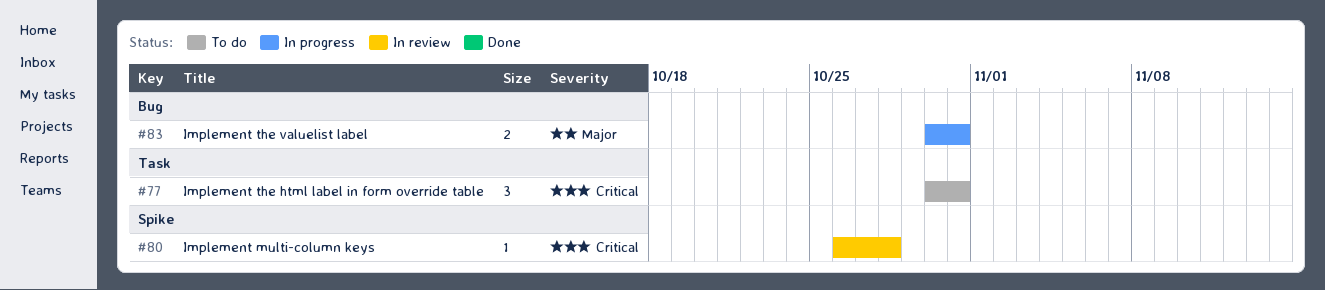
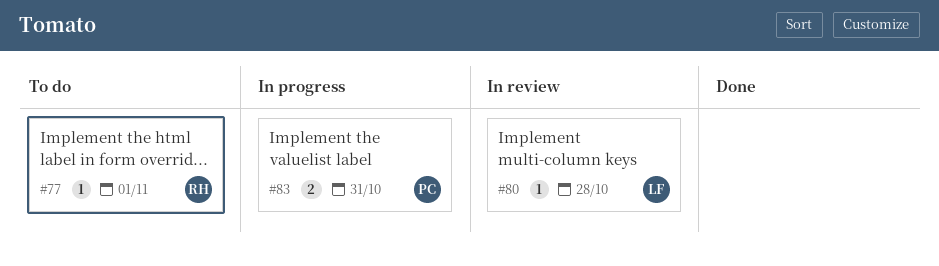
#77, estimate: 3 -> 1
#77, due: Oct 31 -> Nov 1

